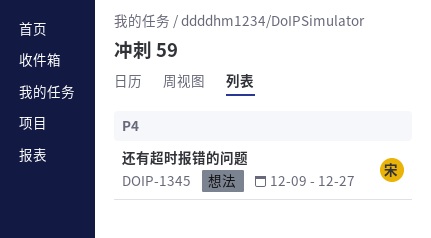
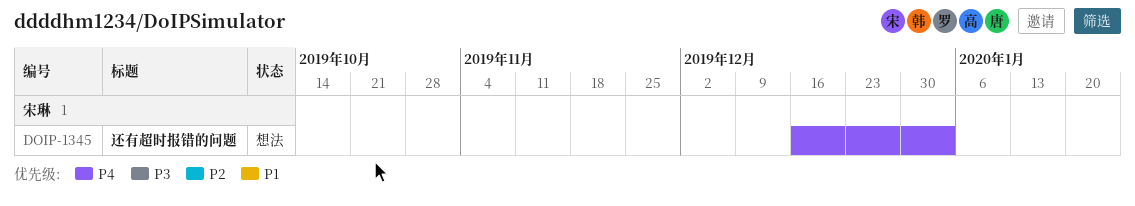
DOIP-1345, start: Dec 9 -> Dec 16
DOIP-1345, due: Dec 27 -> Jan 3

